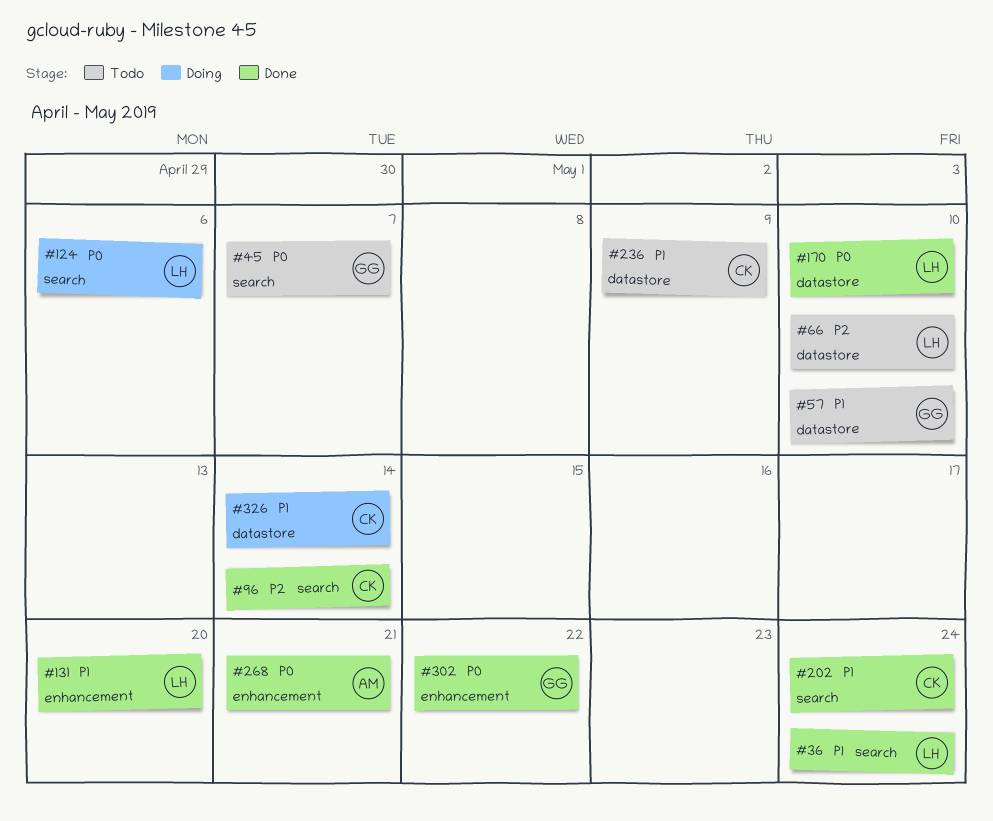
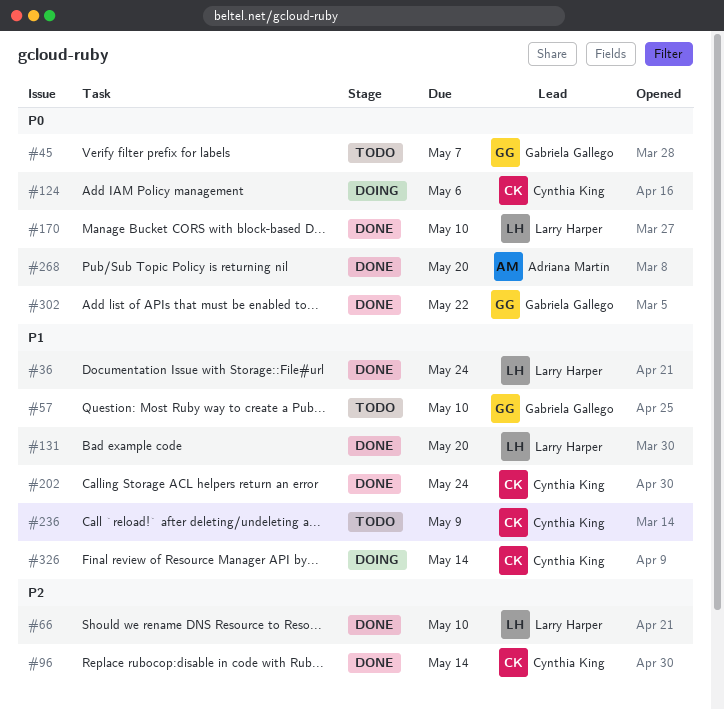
#66, status: Todo -> Done
#124, owner: Larry Harper -> Cynthia King
#268, due: May 21 -> May 20

